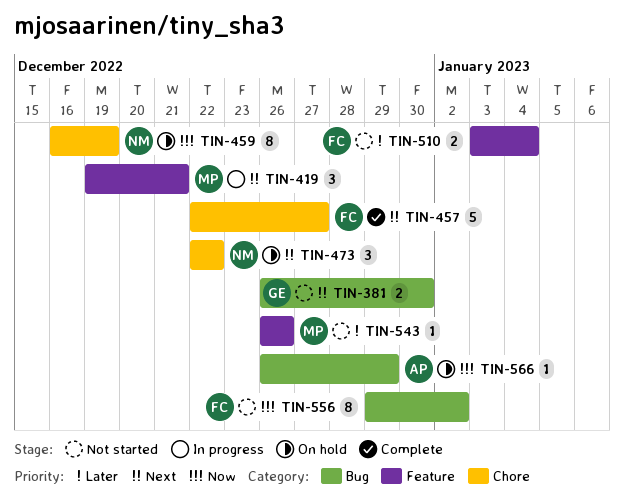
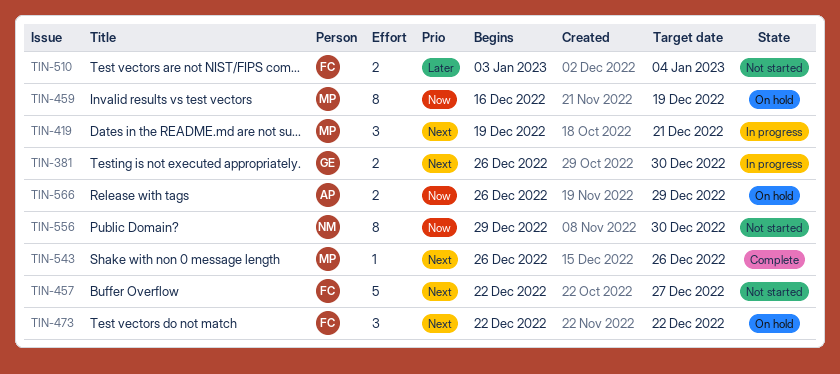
TIN-381, status: Not started -> In progress
TIN-457, status: Complete -> Not started
TIN-459, owner: NM -> MP
TIN-473, owner: NM -> FC
TIN-543, status: Not started -> Complete
TIN-543, priority: Later -> Next
TIN-556, owner: FC -> NM
TIN-556, due: Jan 2 -> Dec 30
TIN-566, estimate: 1 -> 2

